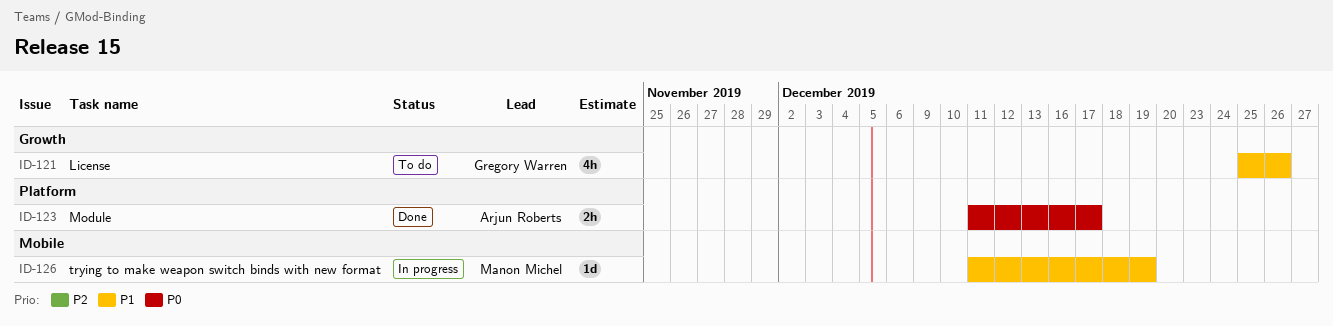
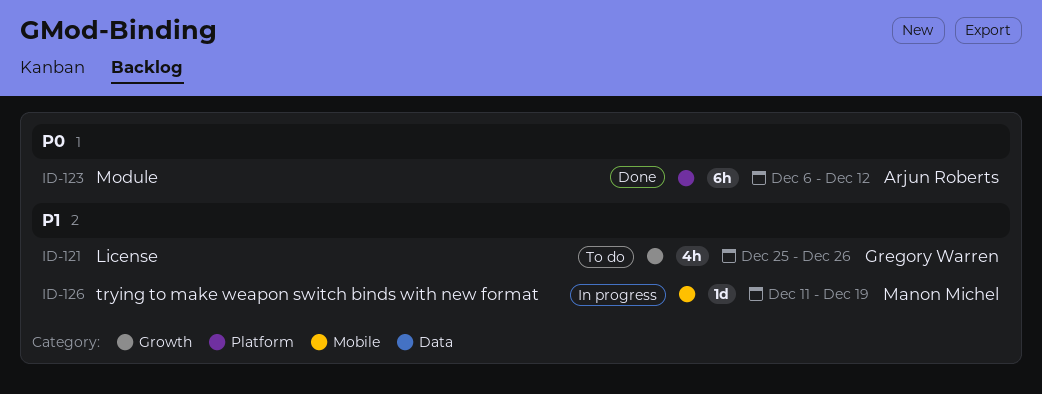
ID-123, estimate: 2h -> 6h
ID-123, start: Dec 11 -> Dec 6
ID-123, due: Dec 17 -> Dec 12

